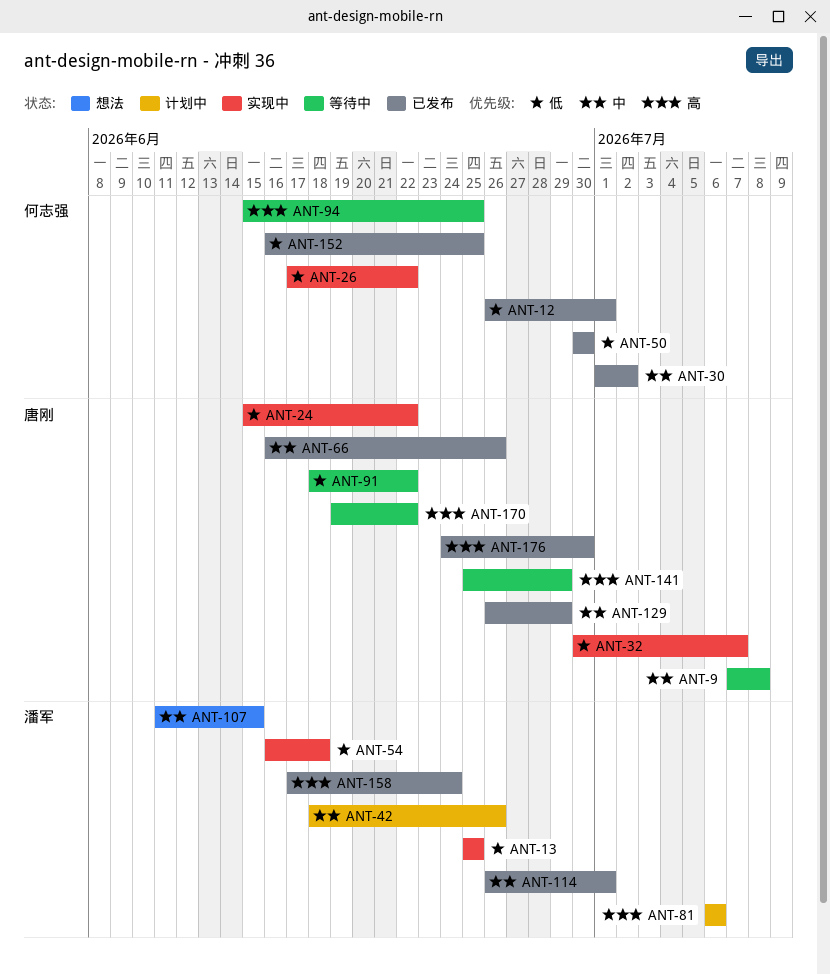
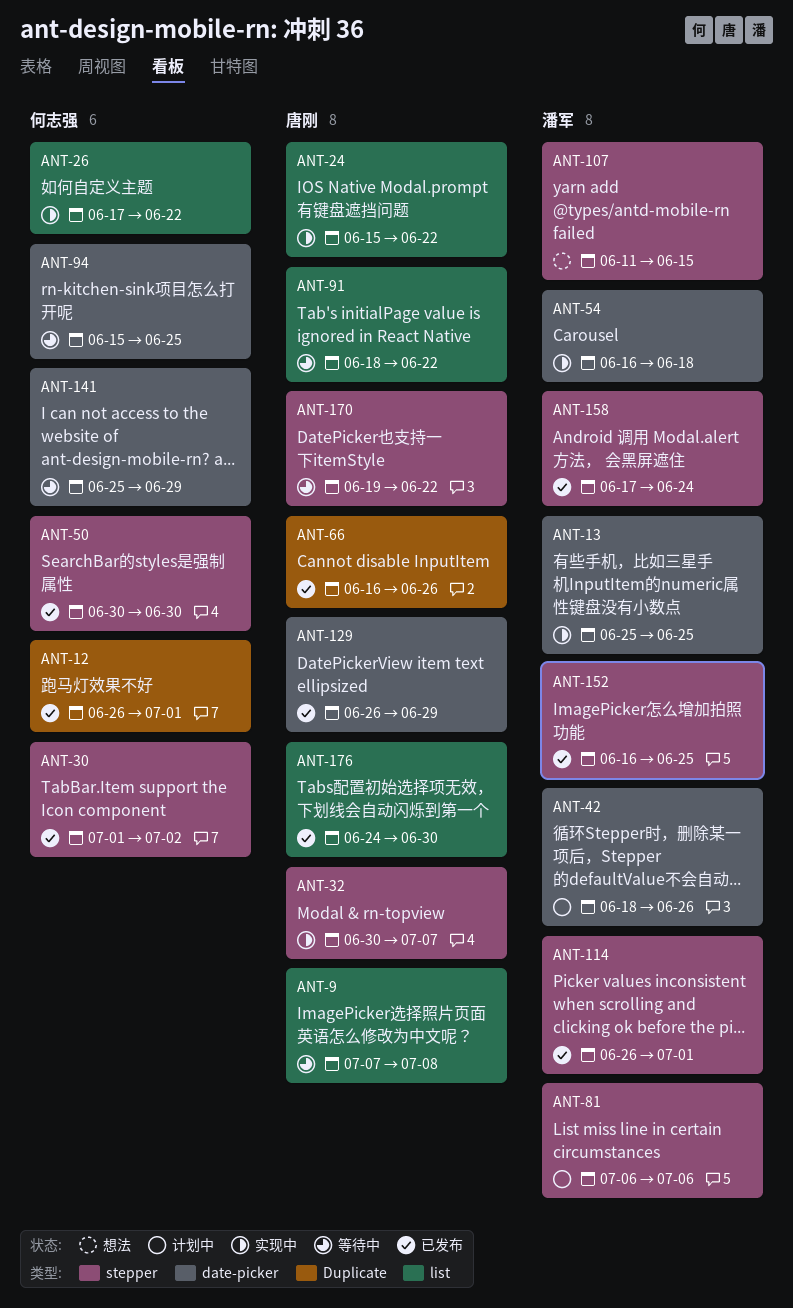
ANT-141, owner: 唐刚 -> 何志强
ANT-152, owner: 何志强 -> 潘军

